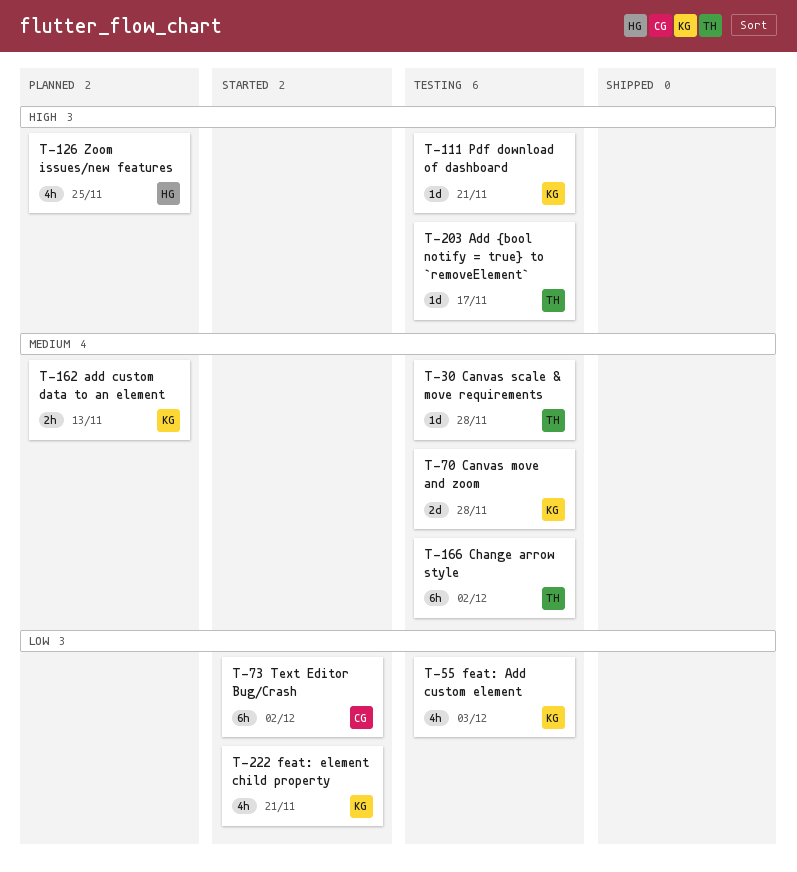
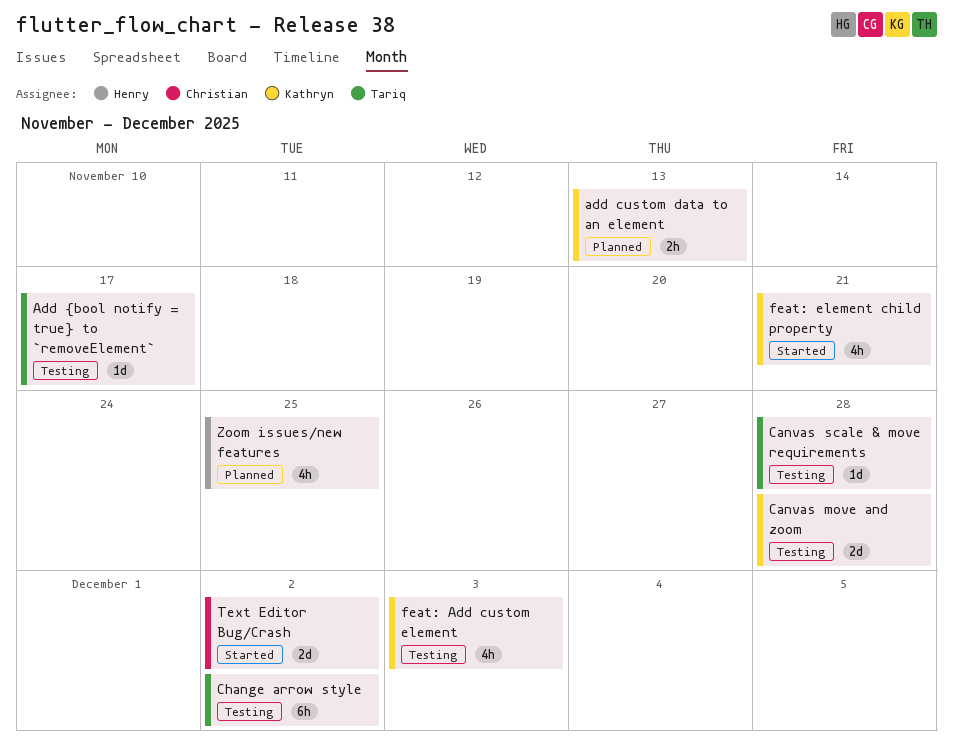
Pdf download of dashboard: present -> none
Text Editor Bug/Crash, estimate: 6h -> 2d

